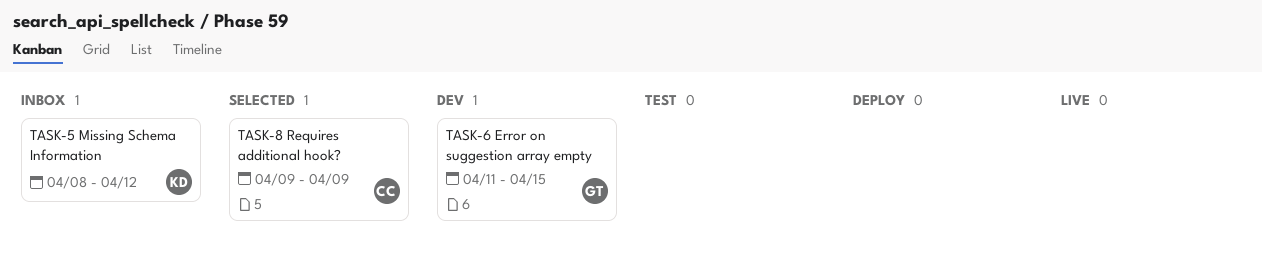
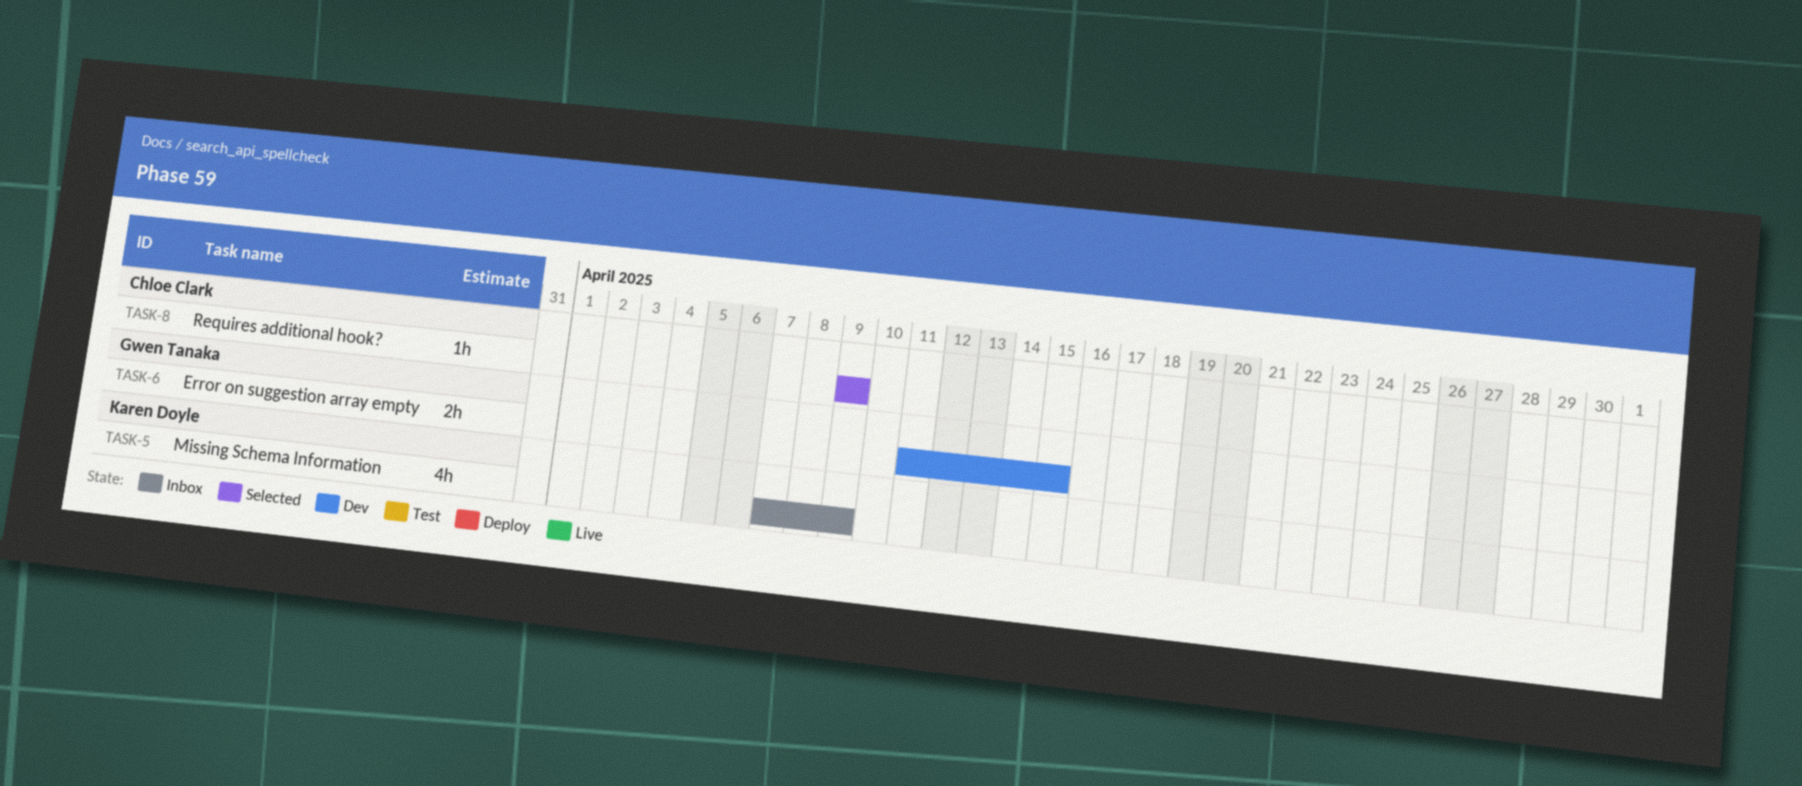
TASK-5, start: Apr 8 -> Apr 7
TASK-5, due: Apr 12 -> Apr 9

